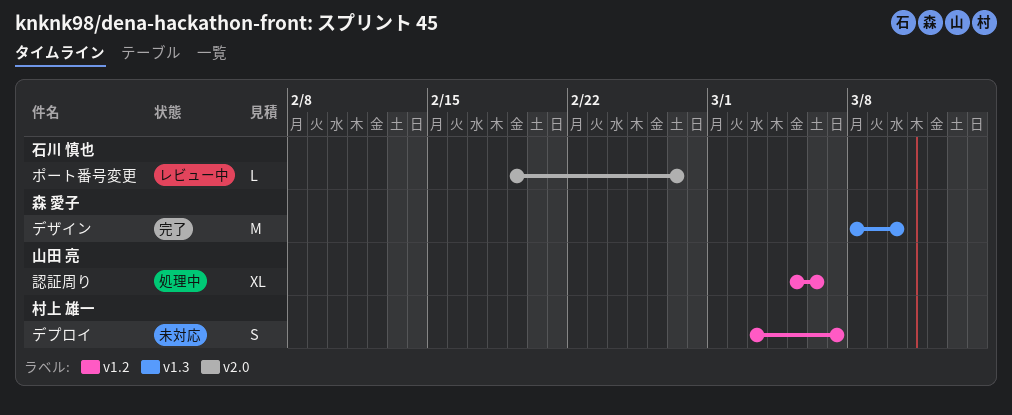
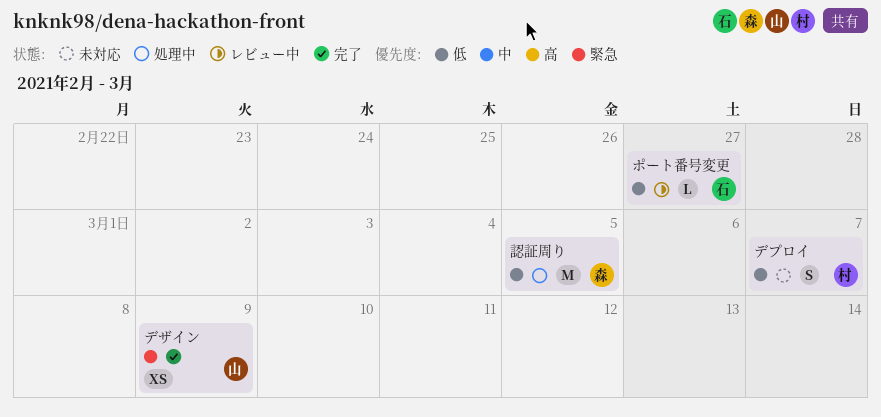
デザイン, owner: 森 愛子 -> 山田 亮
デザイン, estimate: M -> XS
デザイン, due: Mar 10 -> Mar 9
認証周り, owner: 山田 亮 -> 森 愛子
認証周り, estimate: XL -> M
認証周り, due: Mar 6 -> Mar 5

